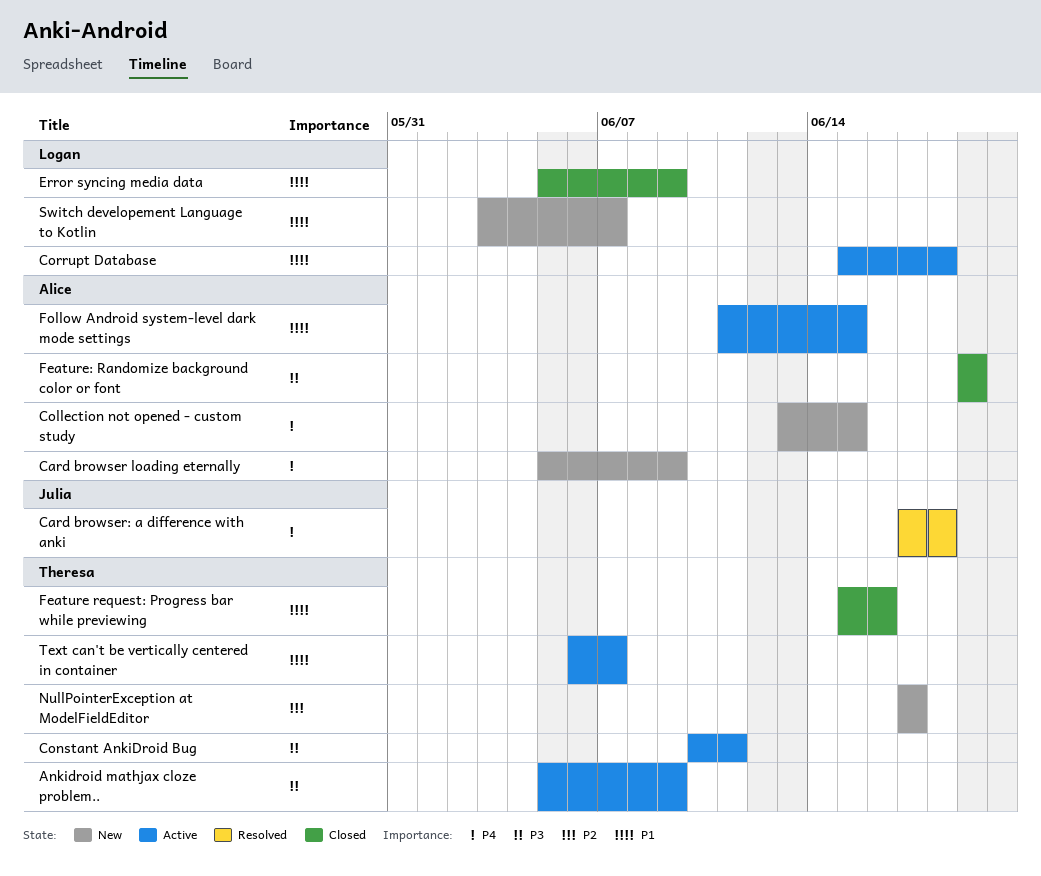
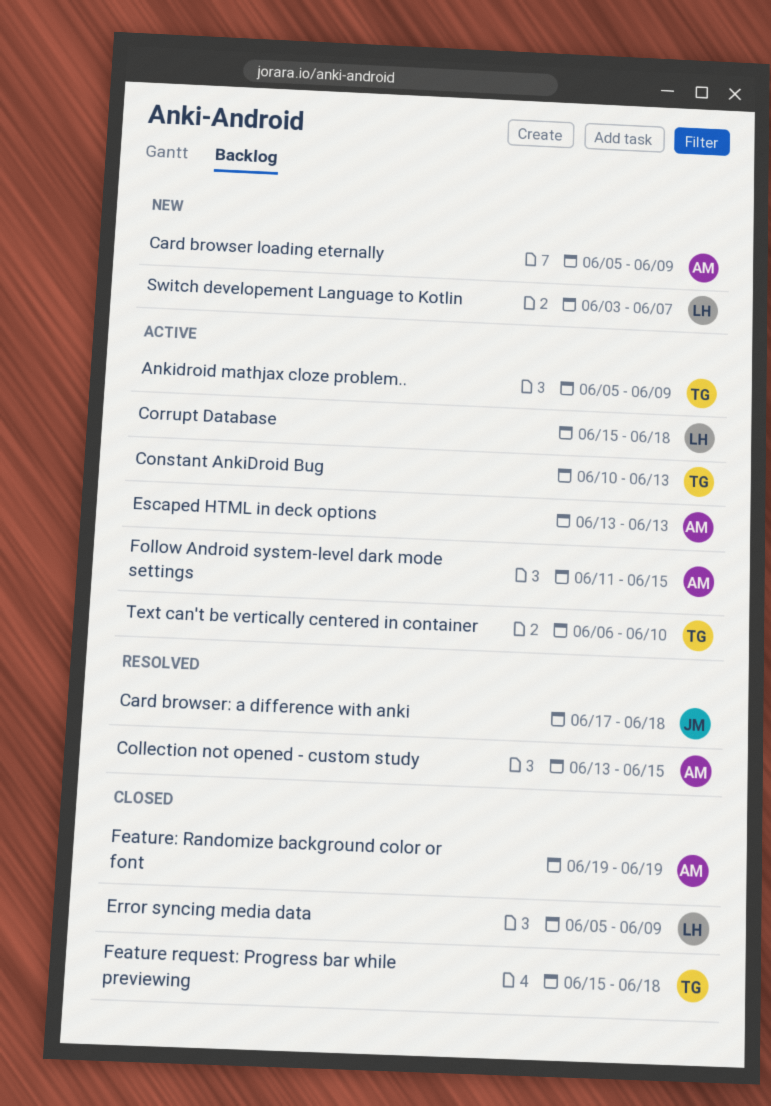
Collection not opened - custom study, status: New -> Resolved
Constant AnkiDroid Bug, due: Jun 11 -> Jun 13
Escaped HTML in deck options: none -> present
Feature request: Progress bar while previewing, due: Jun 16 -> Jun 18
NullPointerException at ModelFieldEditor: present -> none
Text can't be vertically centered in container, due: Jun 7 -> Jun 10

